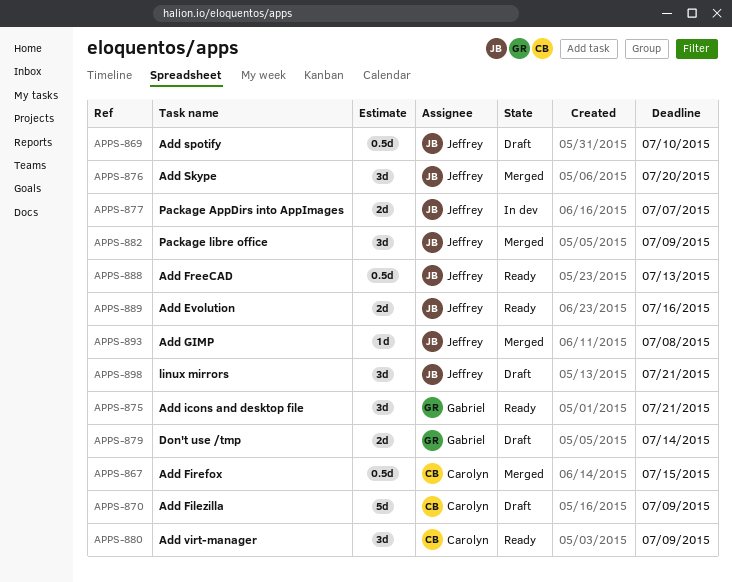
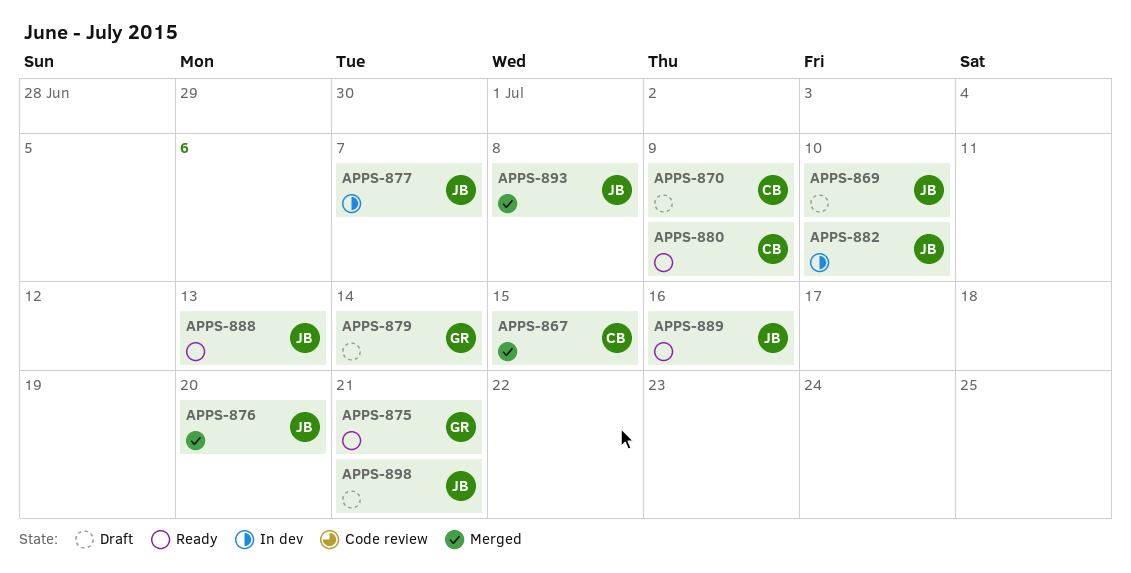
APPS-882, status: Merged -> In dev
APPS-882, due: Jul 9 -> Jul 10

